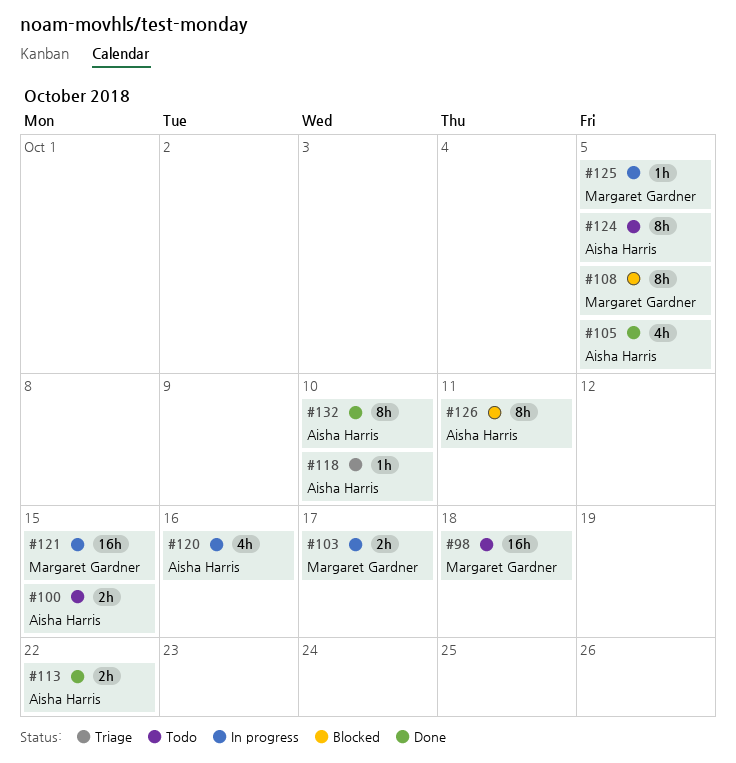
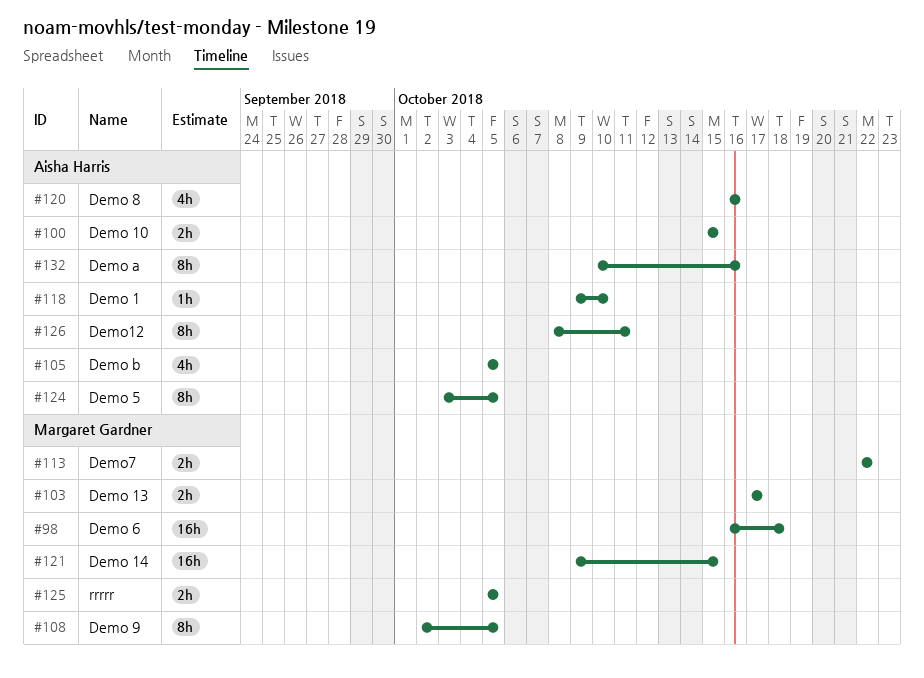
#113, owner: Aisha Harris -> Margaret Gardner
#125, estimate: 1h -> 2h
#132, due: Oct 10 -> Oct 16

